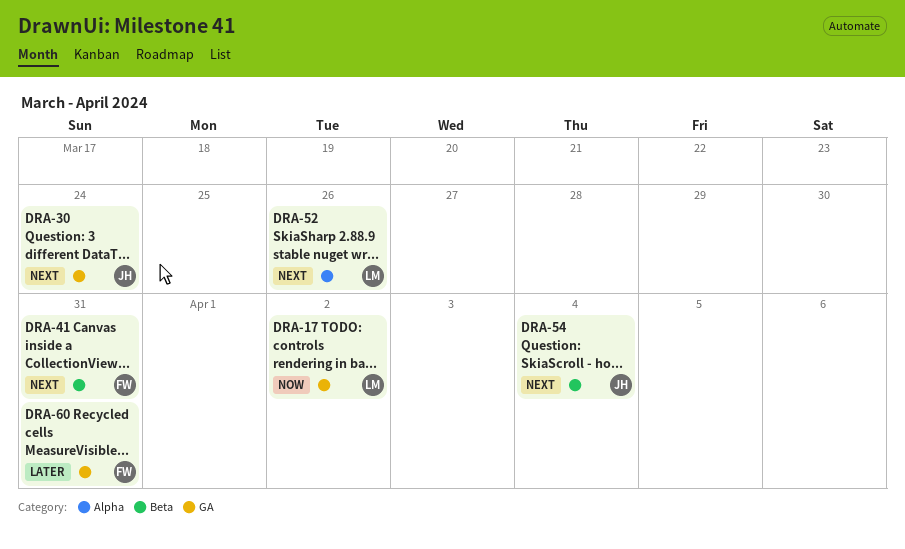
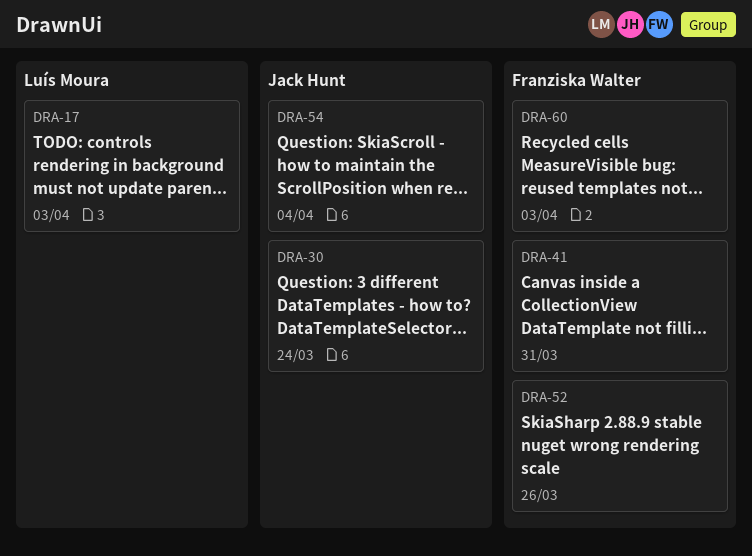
DRA-17, due: Apr 2 -> Apr 3
DRA-52, owner: Luís Moura -> Franziska Walter
DRA-60, due: Mar 31 -> Apr 3

